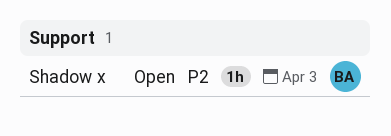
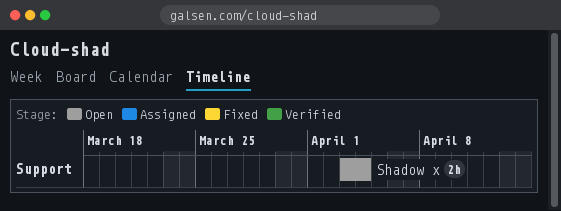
Shadow x, estimate: 1h -> 2h
Shadow x, due: Apr 3 -> Apr 4

